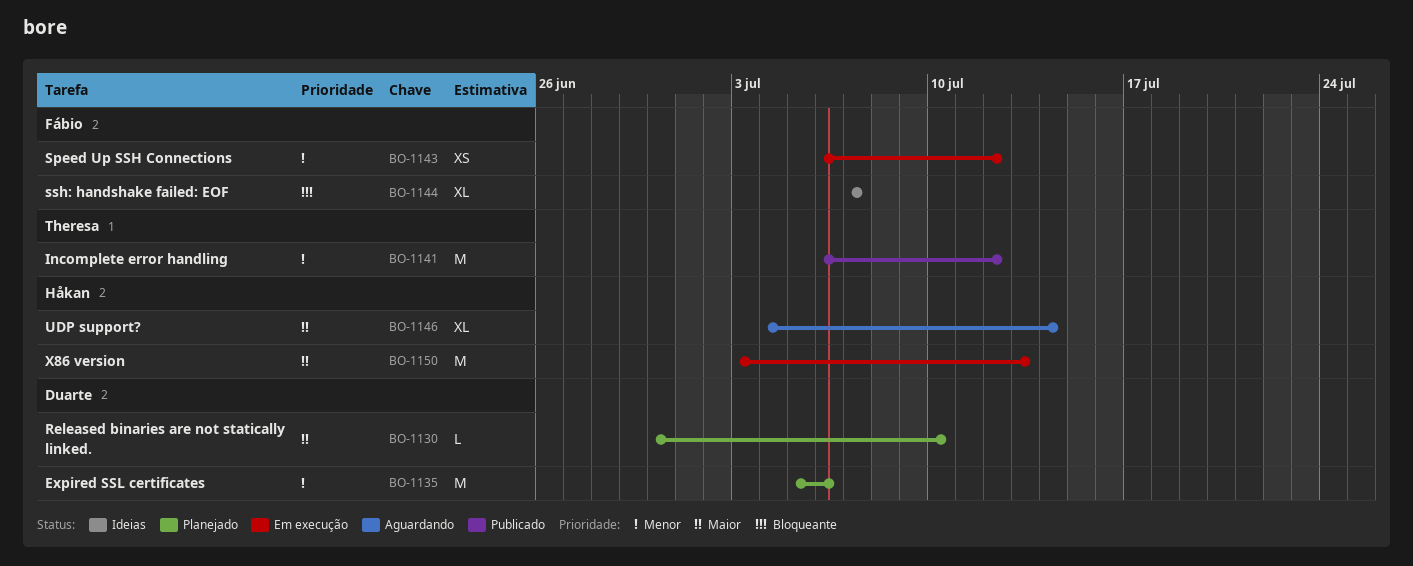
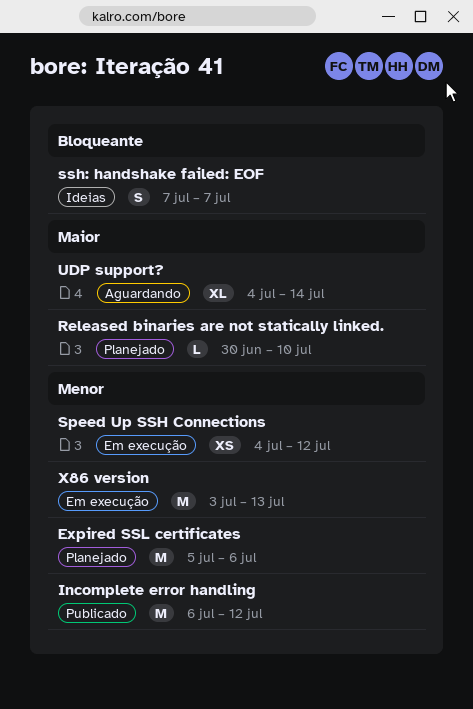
Speed Up SSH Connections, start: Jul 6 -> Jul 4
ssh: handshake failed: EOF, estimate: XL -> S
X86 version, priority: Maior -> Menor

